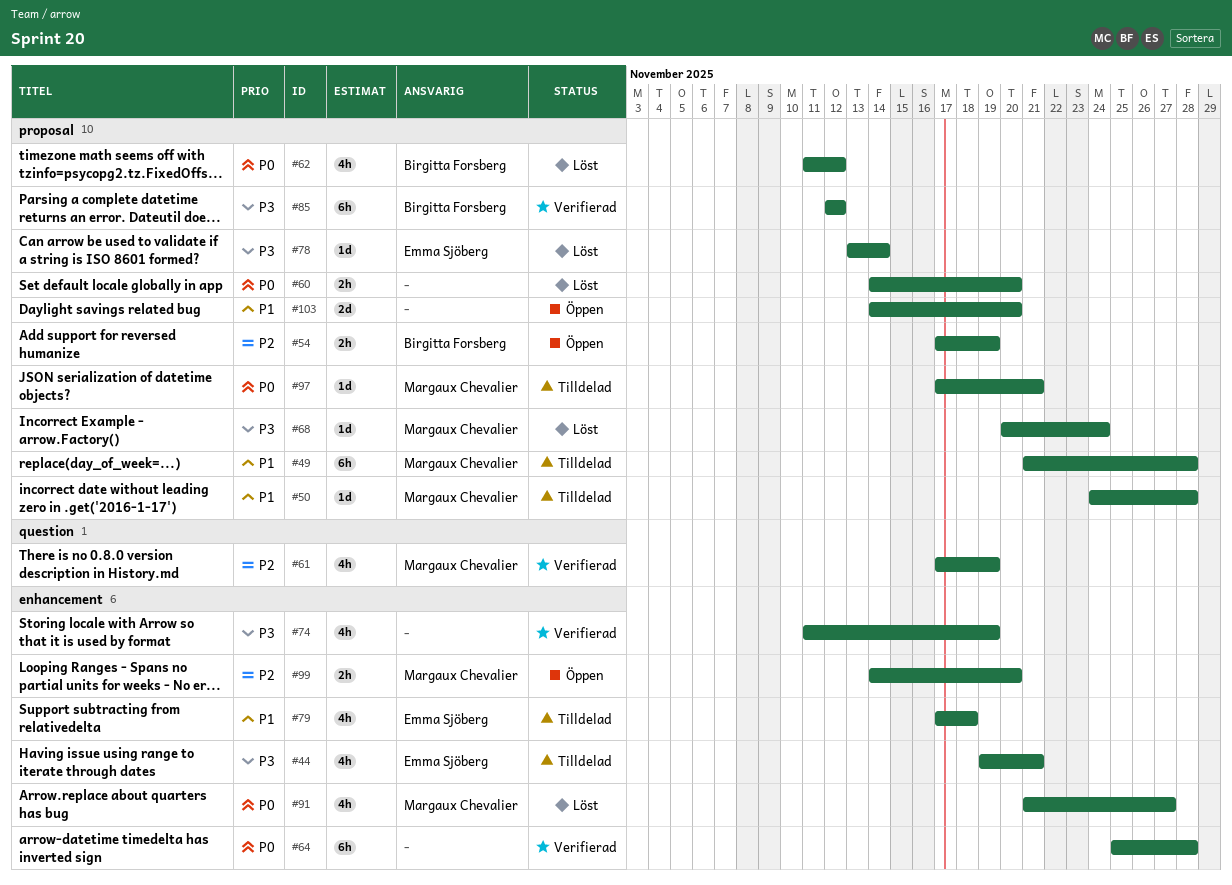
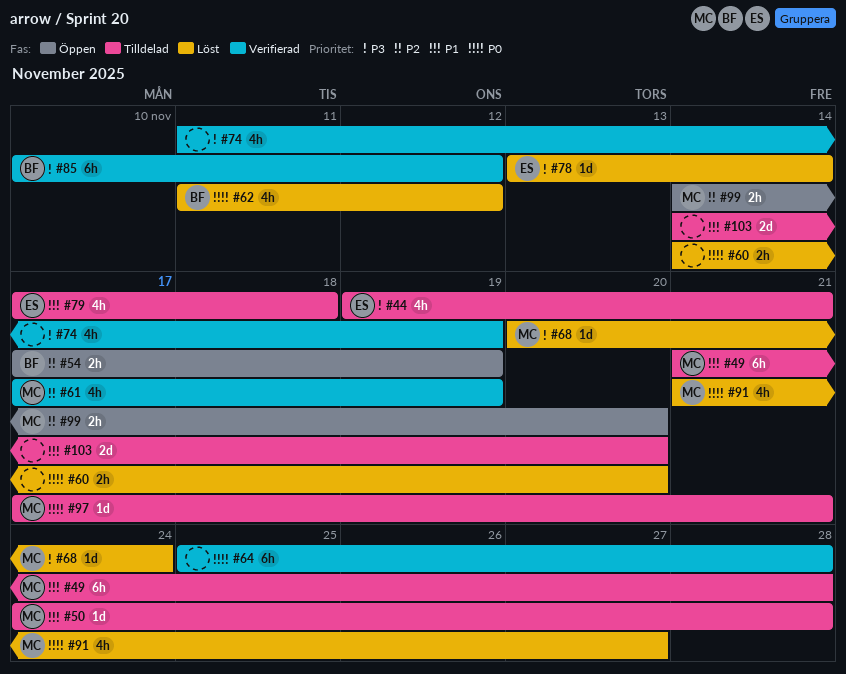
#85, start: Nov 12 -> Nov 10
#103, status: Öppen -> Tilldelad

